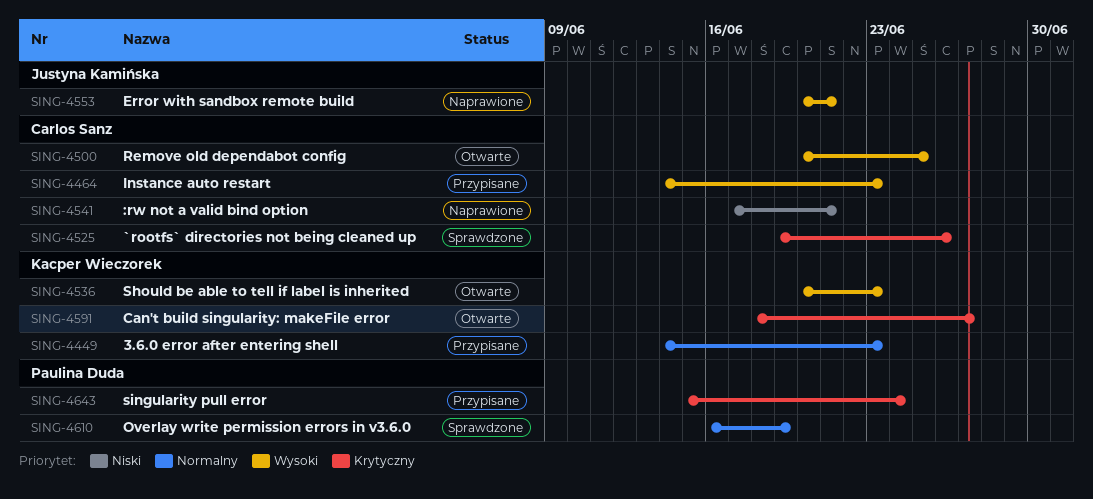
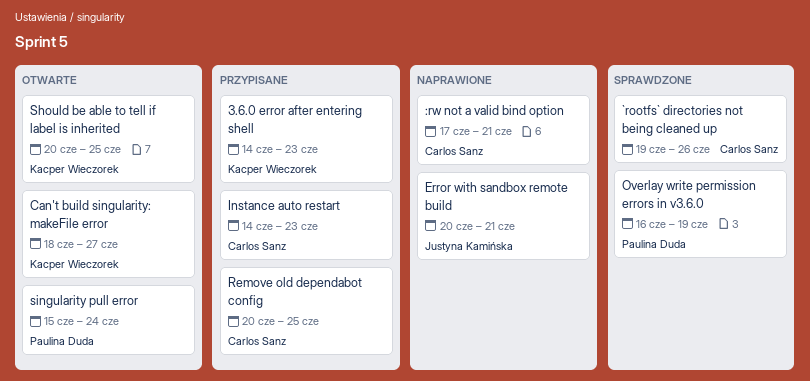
Remove old dependabot config, status: Otwarte -> Przypisane
Should be able to tell if label is inherited, due: Jun 23 -> Jun 25
singularity pull error, status: Przypisane -> Otwarte

